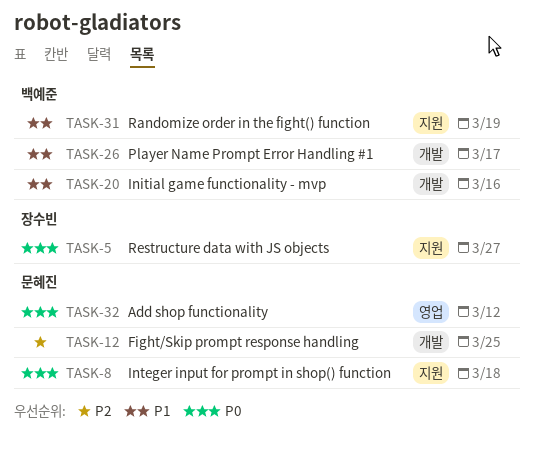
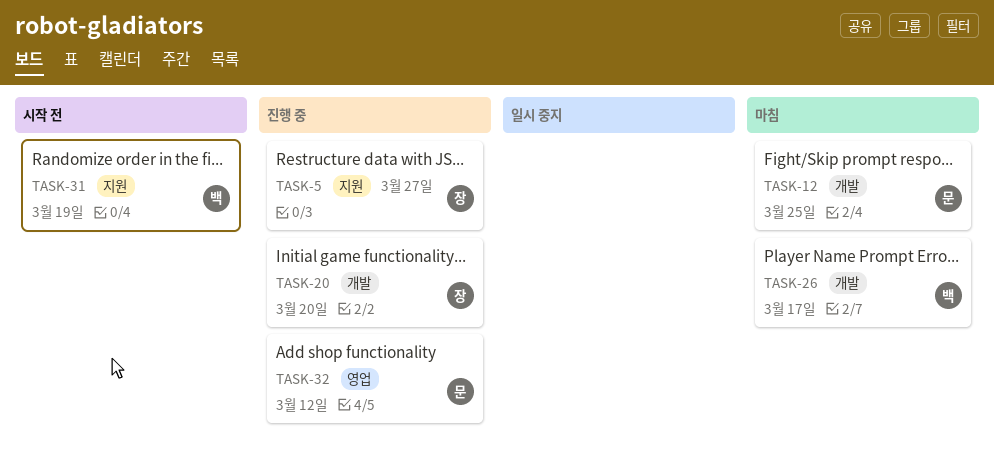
TASK-8: present -> none
TASK-20, owner: 백예준 -> 장수빈
TASK-20, due: Mar 16 -> Mar 20

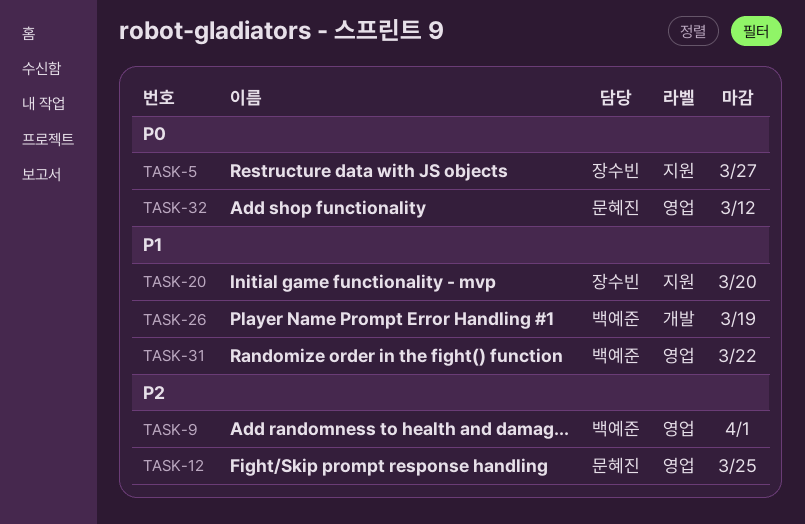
TASK-9: none -> present
TASK-12, label: 개발 -> 영업
TASK-20, label: 개발 -> 지원
TASK-26, due: Mar 17 -> Mar 19
TASK-31, label: 지원 -> 영업
TASK-31, due: Mar 19 -> Mar 22

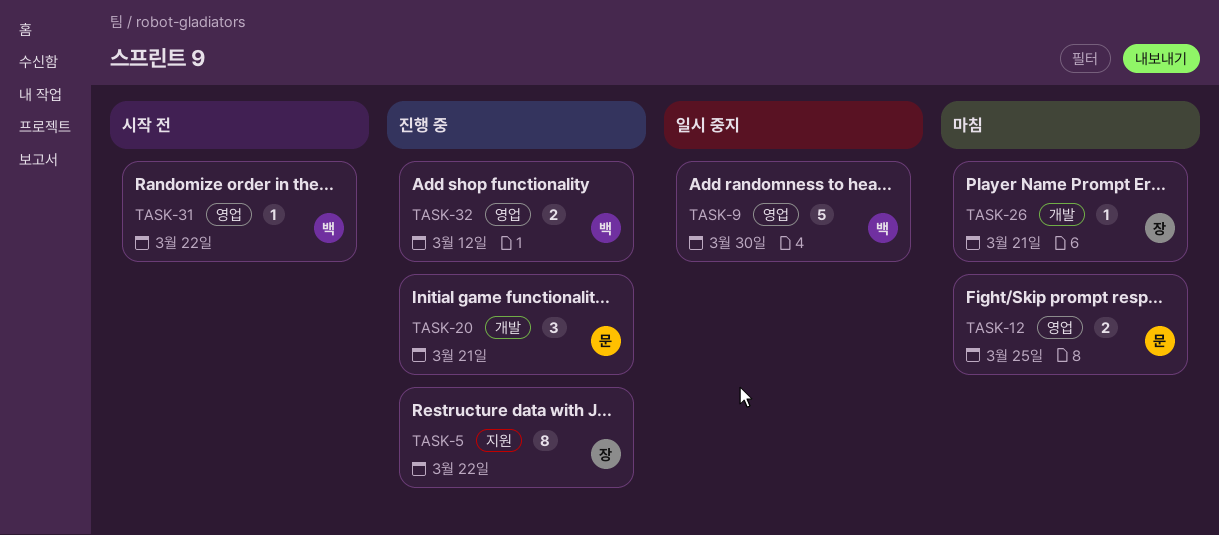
TASK-5, due: Mar 27 -> Mar 22
TASK-9, due: Apr 1 -> Mar 30
TASK-20, owner: 장수빈 -> 문혜진
TASK-20, label: 지원 -> 개발
TASK-20, due: Mar 20 -> Mar 21
TASK-26, owner: 백예준 -> 장수빈
TASK-26, due: Mar 19 -> Mar 21
TASK-32, owner: 문혜진 -> 백예준

